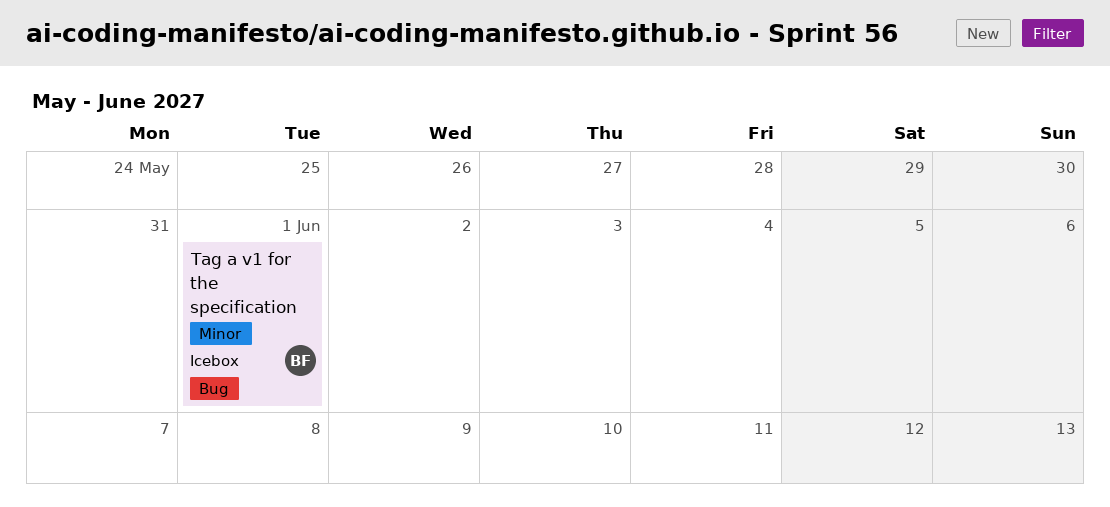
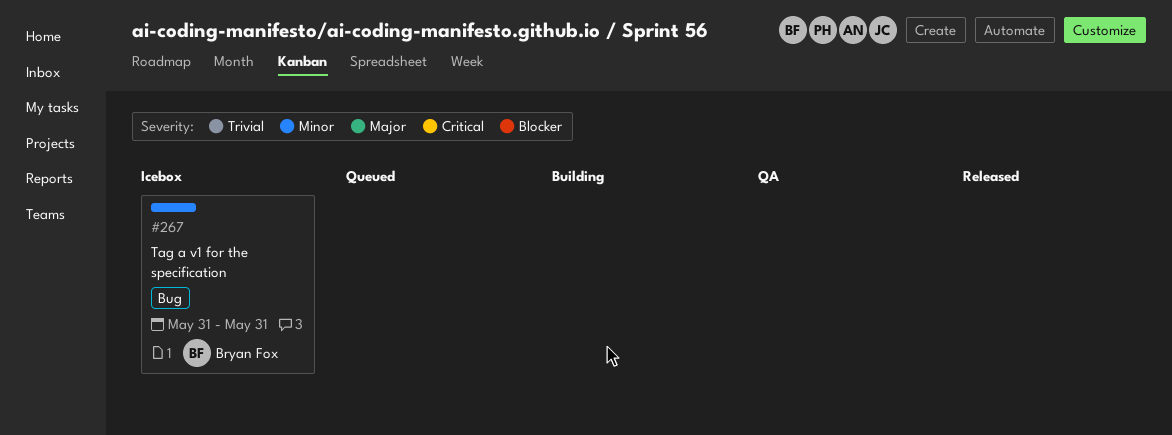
Tag a v1 for the specification, due: Jun 1 -> May 31

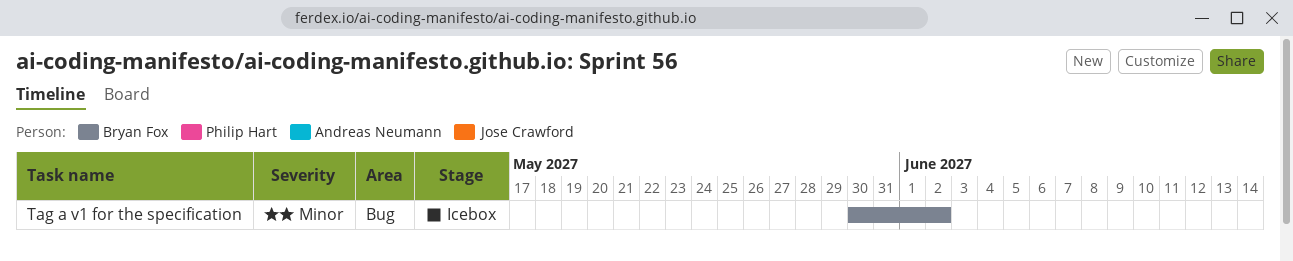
Tag a v1 for the specification, start: May 31 -> May 30
Tag a v1 for the specification, due: May 31 -> Jun 2

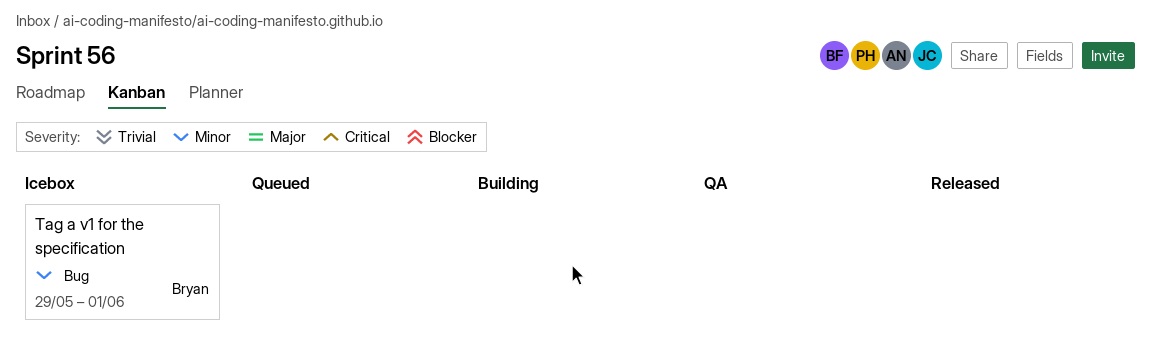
Tag a v1 for the specification, start: May 30 -> May 29
Tag a v1 for the specification, due: Jun 2 -> Jun 1

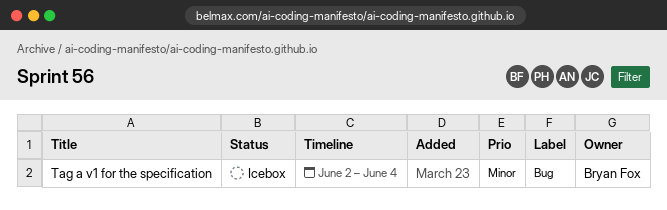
Tag a v1 for the specification, start: May 29 -> Jun 2
Tag a v1 for the specification, due: Jun 1 -> Jun 4

